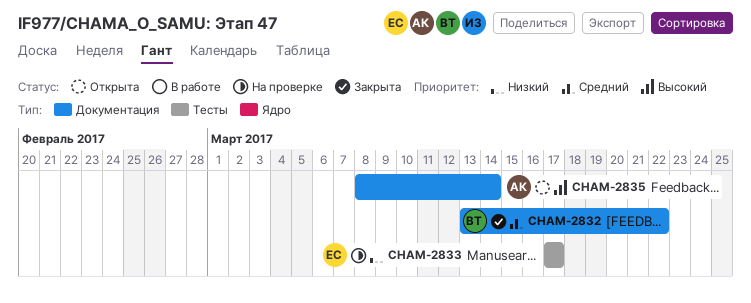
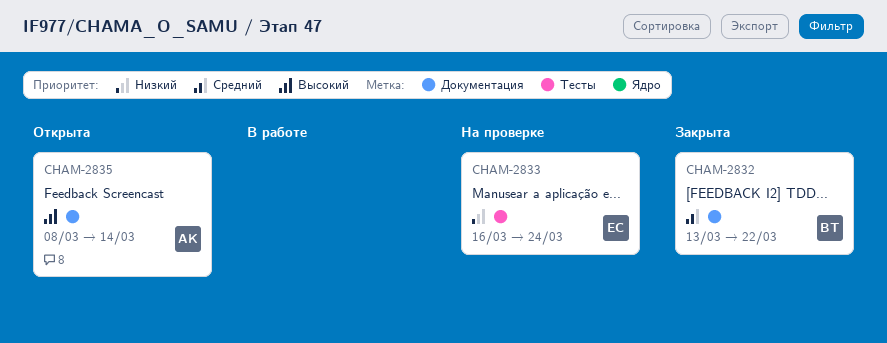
CHAM-2833, start: Mar 17 -> Mar 16
CHAM-2833, due: Mar 17 -> Mar 24

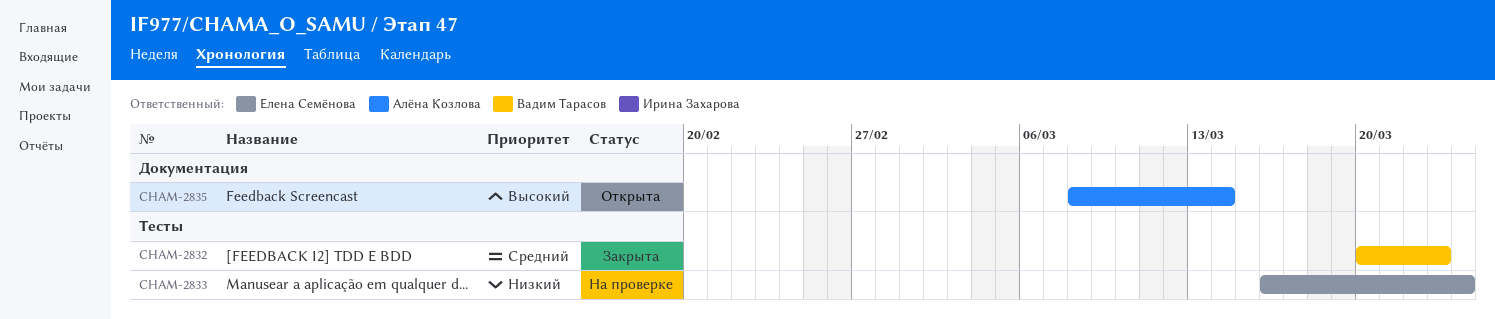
CHAM-2832, label: Документация -> Тесты
CHAM-2832, start: Mar 13 -> Mar 20
CHAM-2832, due: Mar 22 -> Mar 23

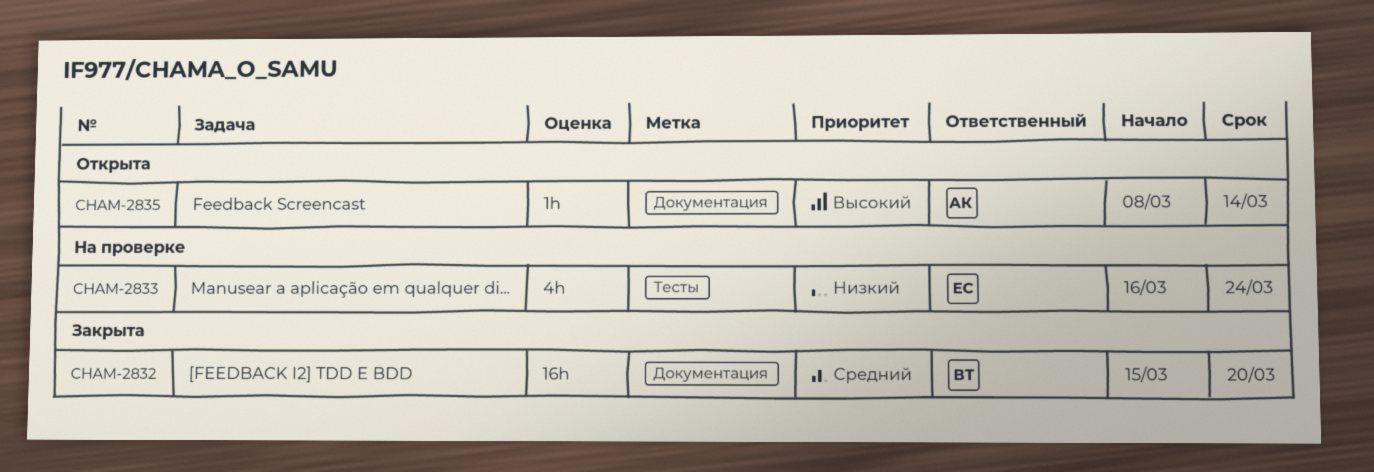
CHAM-2832, label: Тесты -> Документация
CHAM-2832, start: Mar 20 -> Mar 15
CHAM-2832, due: Mar 23 -> Mar 20

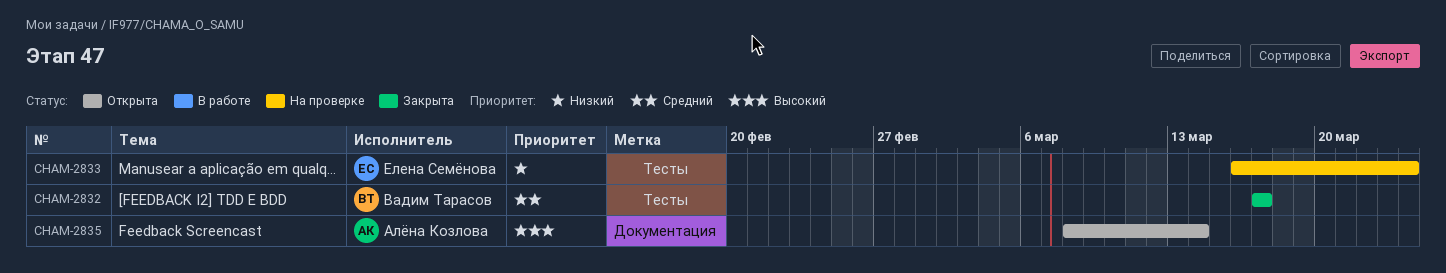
CHAM-2832, label: Документация -> Тесты
CHAM-2832, start: Mar 15 -> Mar 17
CHAM-2832, due: Mar 20 -> Mar 17

